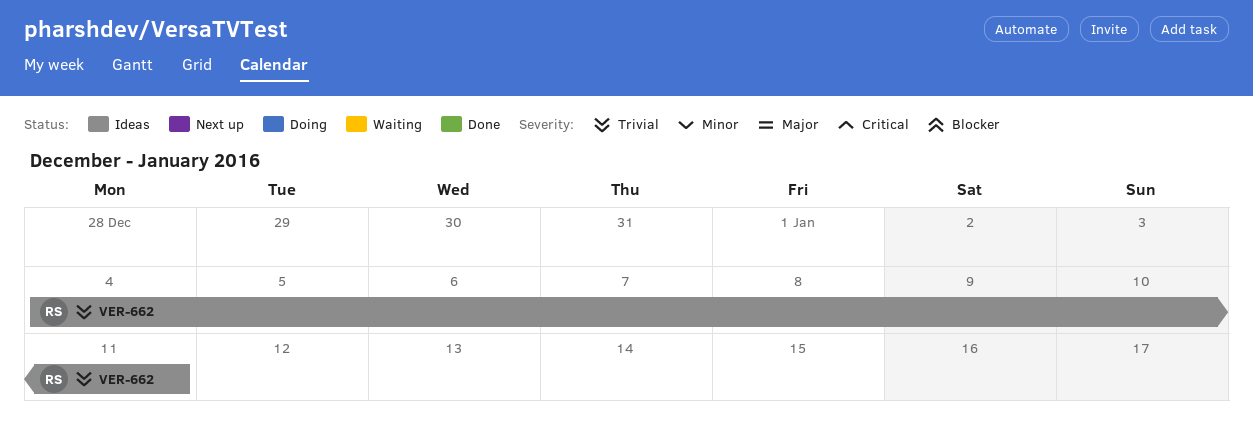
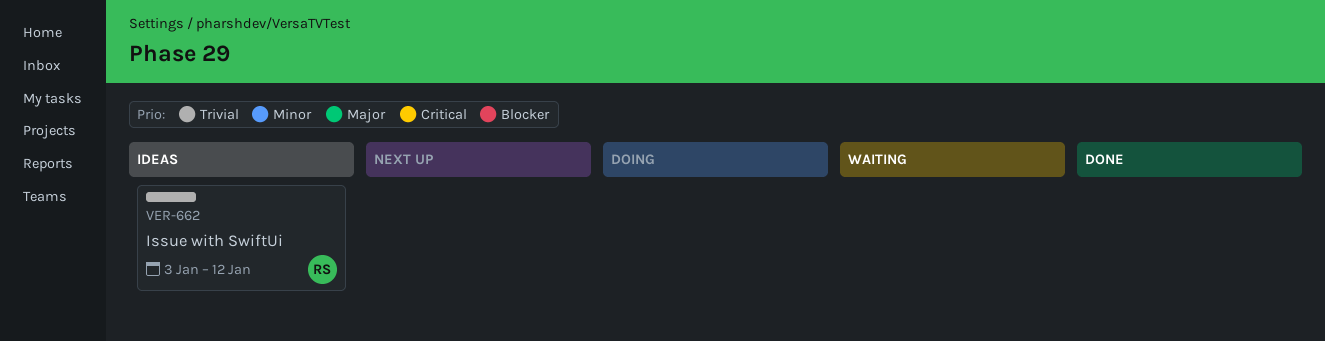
VER-662, start: Jan 4 -> Jan 3
VER-662, due: Jan 11 -> Jan 12

